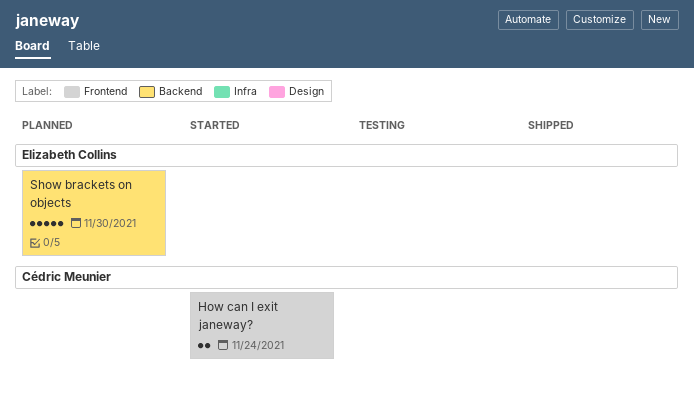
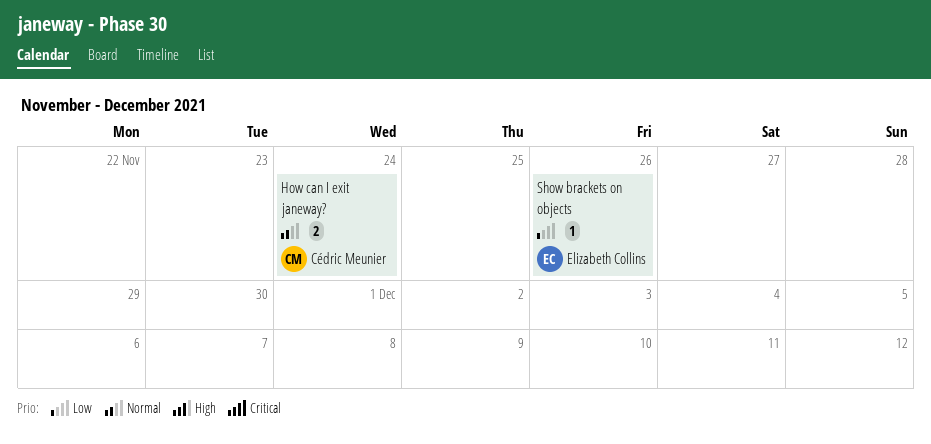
Show brackets on objects, estimate: 5 -> 1
Show brackets on objects, due: Nov 30 -> Nov 26

